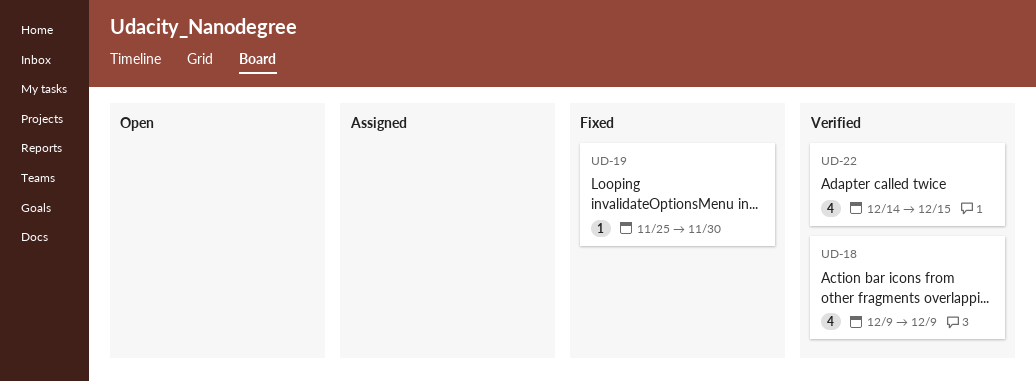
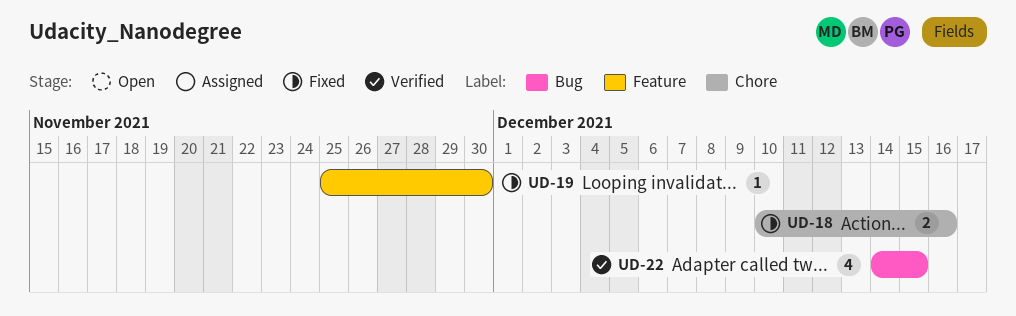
UD-18, status: Verified -> Fixed
UD-18, estimate: 4 -> 2
UD-18, start: Dec 9 -> Dec 10
UD-18, due: Dec 9 -> Dec 16

